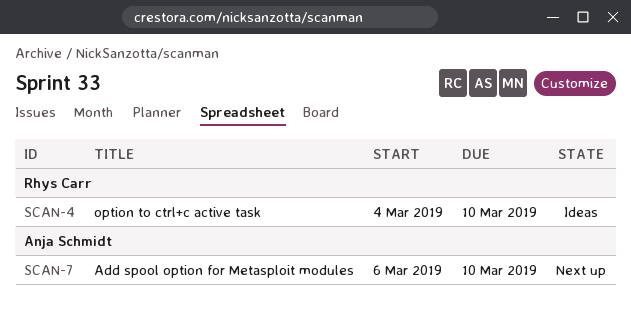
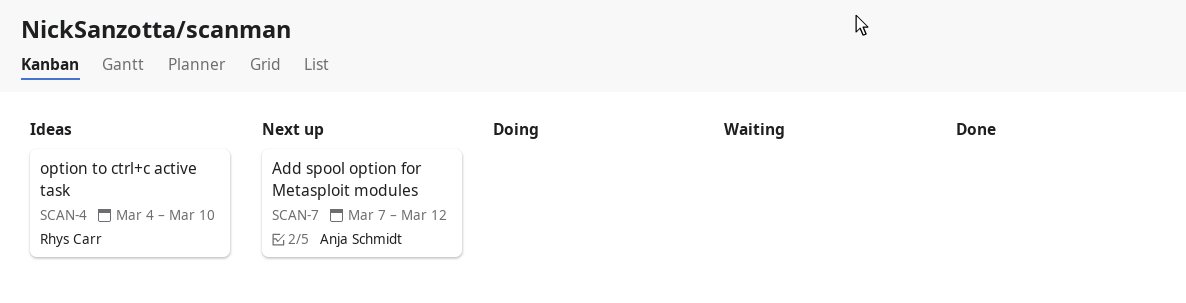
SCAN-7, start: Mar 6 -> Mar 7
SCAN-7, due: Mar 10 -> Mar 12

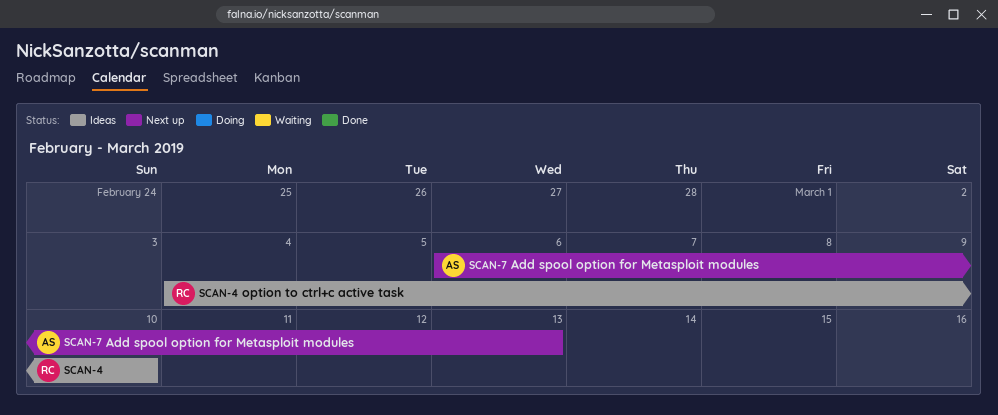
SCAN-7, start: Mar 7 -> Mar 6
SCAN-7, due: Mar 12 -> Mar 13

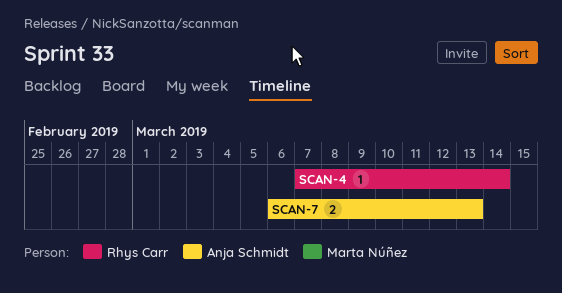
SCAN-4, start: Mar 4 -> Mar 7
SCAN-4, due: Mar 10 -> Mar 14

